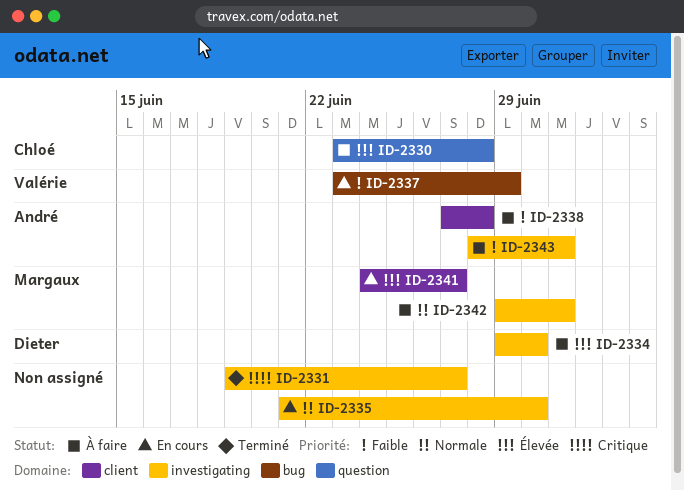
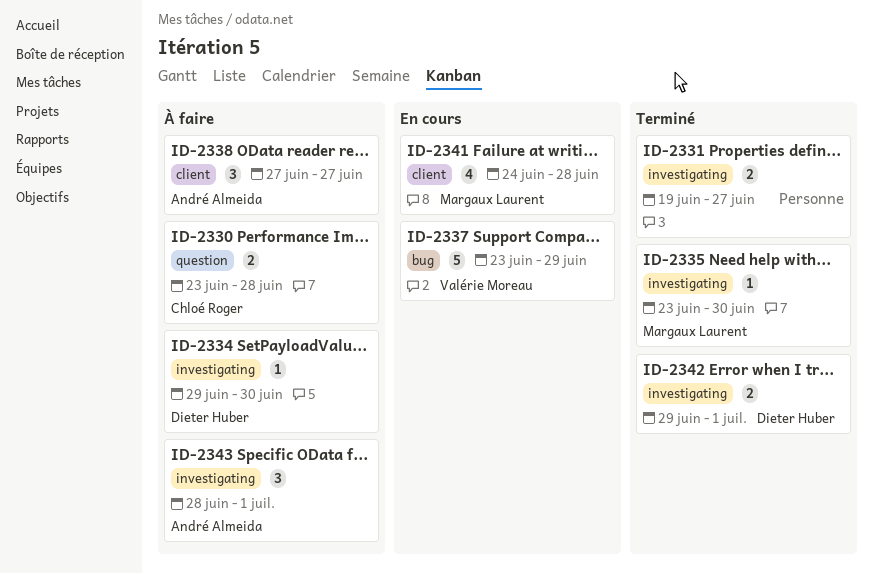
ID-2335, status: En cours -> Terminé
ID-2335, owner: none -> Margaux Laurent
ID-2335, start: Jun 21 -> Jun 23
ID-2338, due: Jun 28 -> Jun 27
ID-2341, due: Jun 27 -> Jun 28
ID-2342, status: À faire -> Terminé
ID-2342, owner: Margaux Laurent -> Dieter Huber

